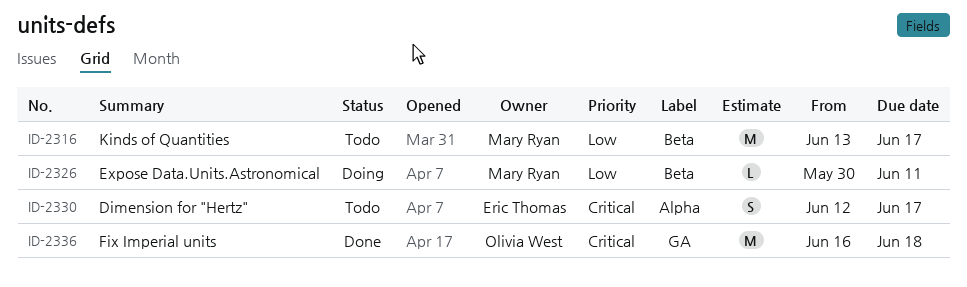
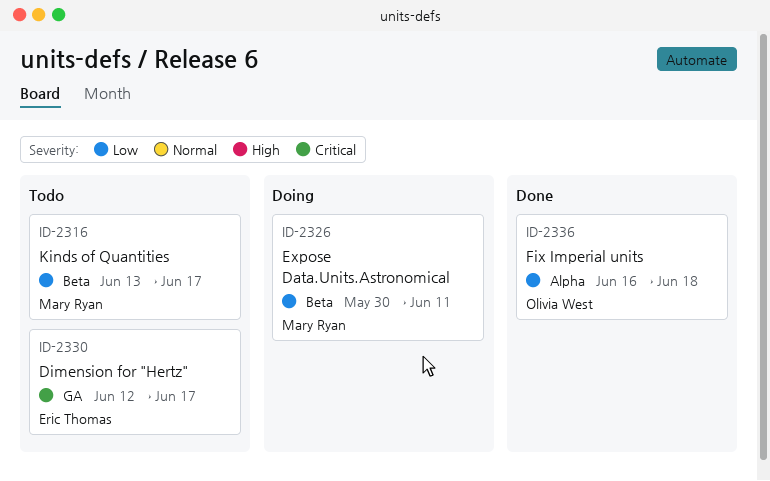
ID-2330, label: Alpha -> GA
ID-2336, priority: Critical -> Low
ID-2336, label: GA -> Alpha

